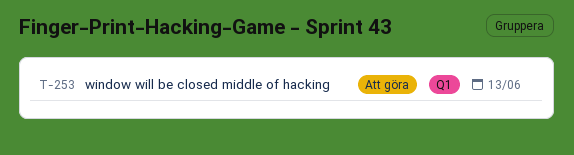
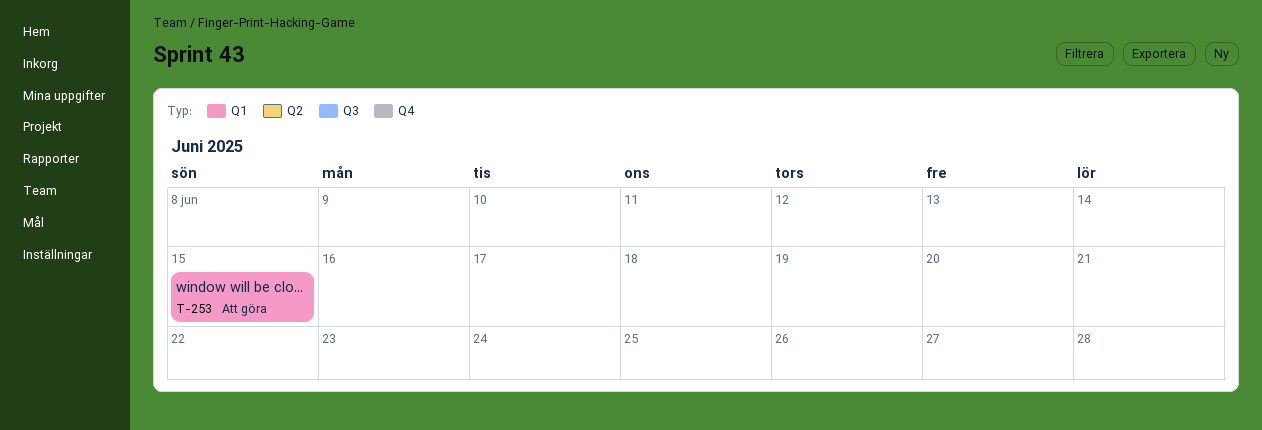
T-253, due: Jun 13 -> Jun 15

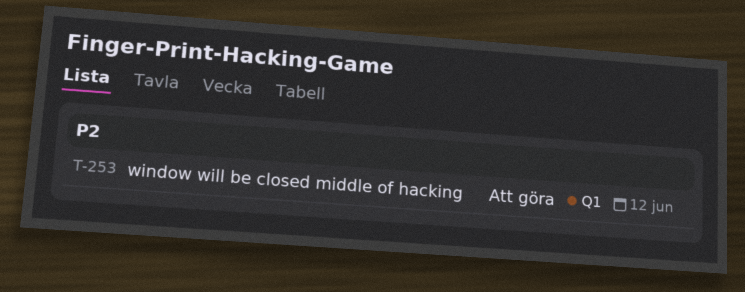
T-253, due: Jun 15 -> Jun 12

